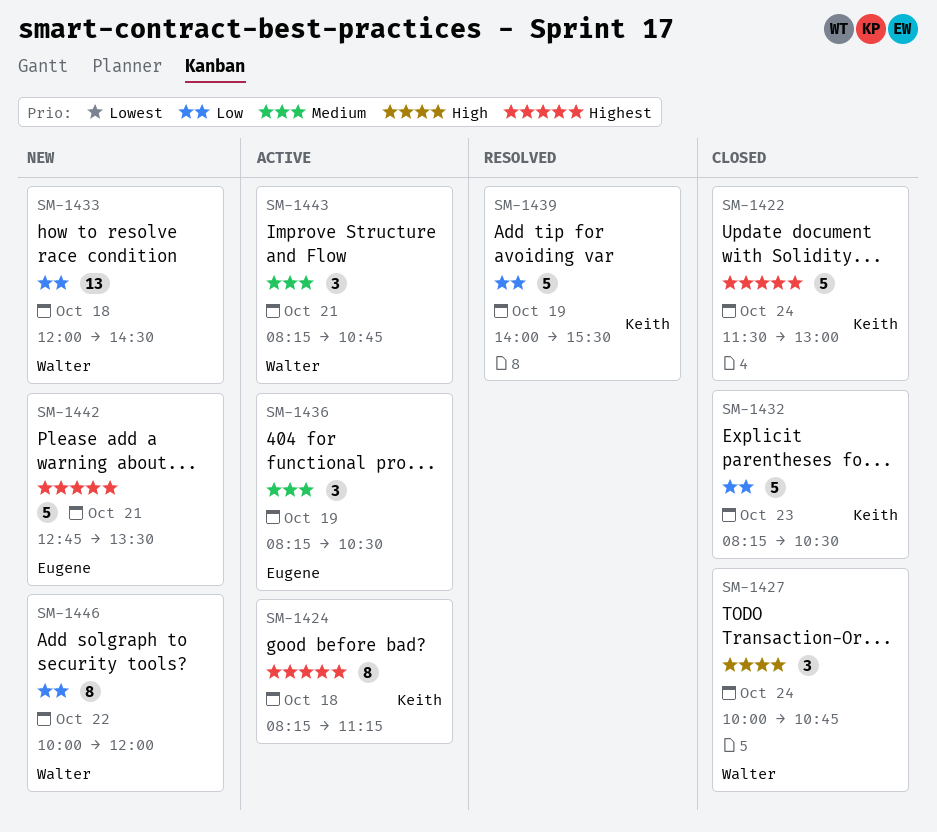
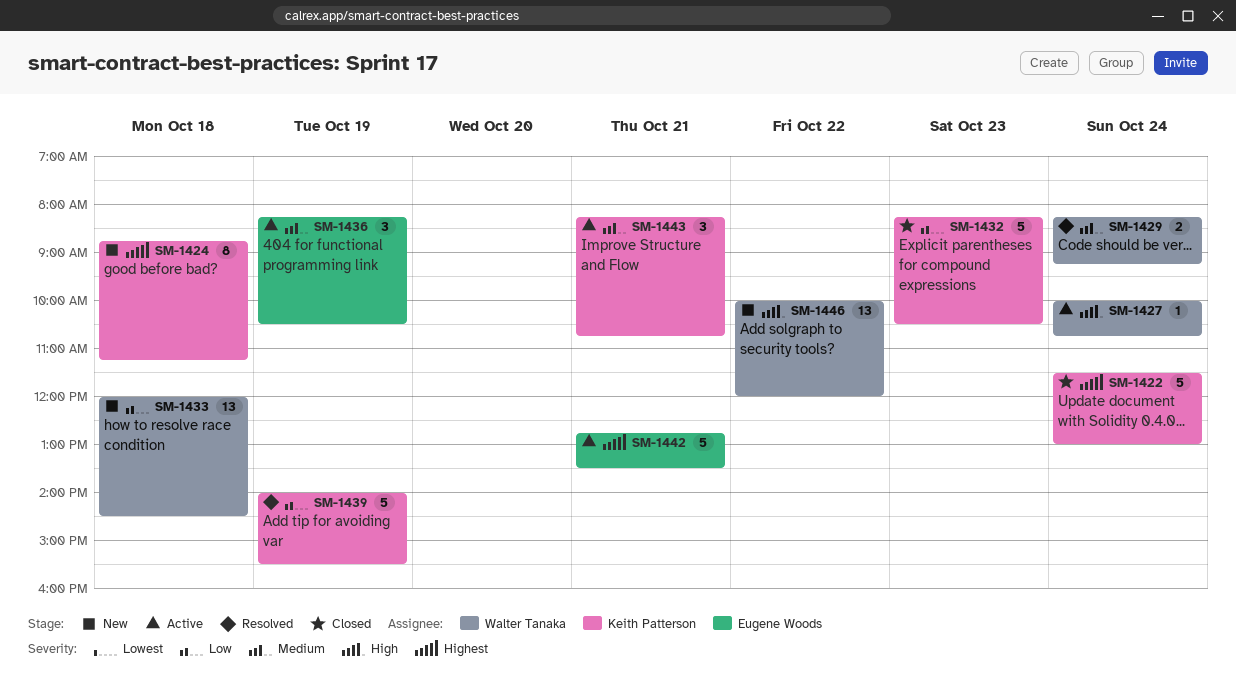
SM-1424, status: Active -> New
SM-1424, begins: 08:15 -> 08:45
SM-1427, status: Closed -> Active
SM-1427, estimate: 3 -> 1
SM-1429: none -> present
SM-1442, status: New -> Active
SM-1443, owner: Walter Tanaka -> Keith Patterson
SM-1446, priority: Low -> High
SM-1446, estimate: 8 -> 13

